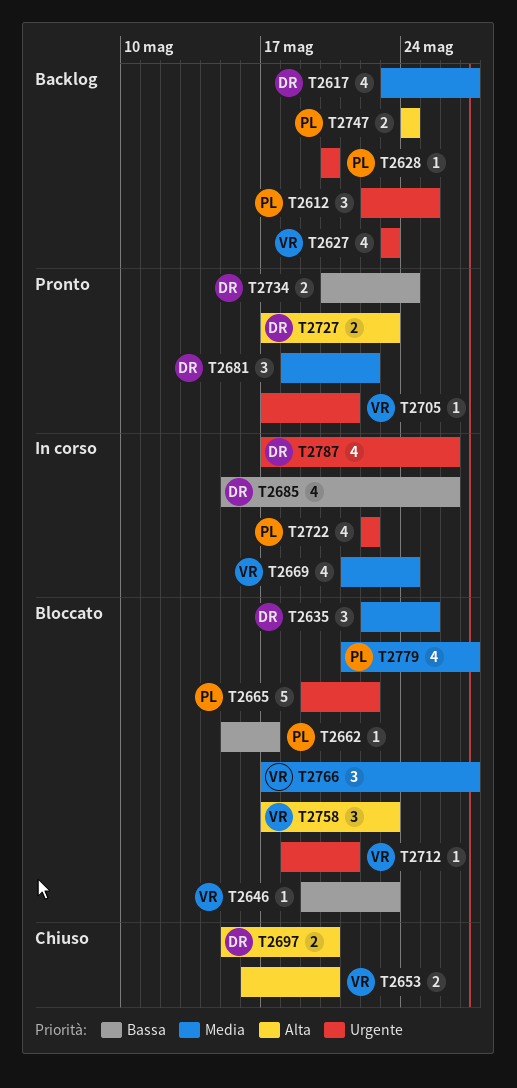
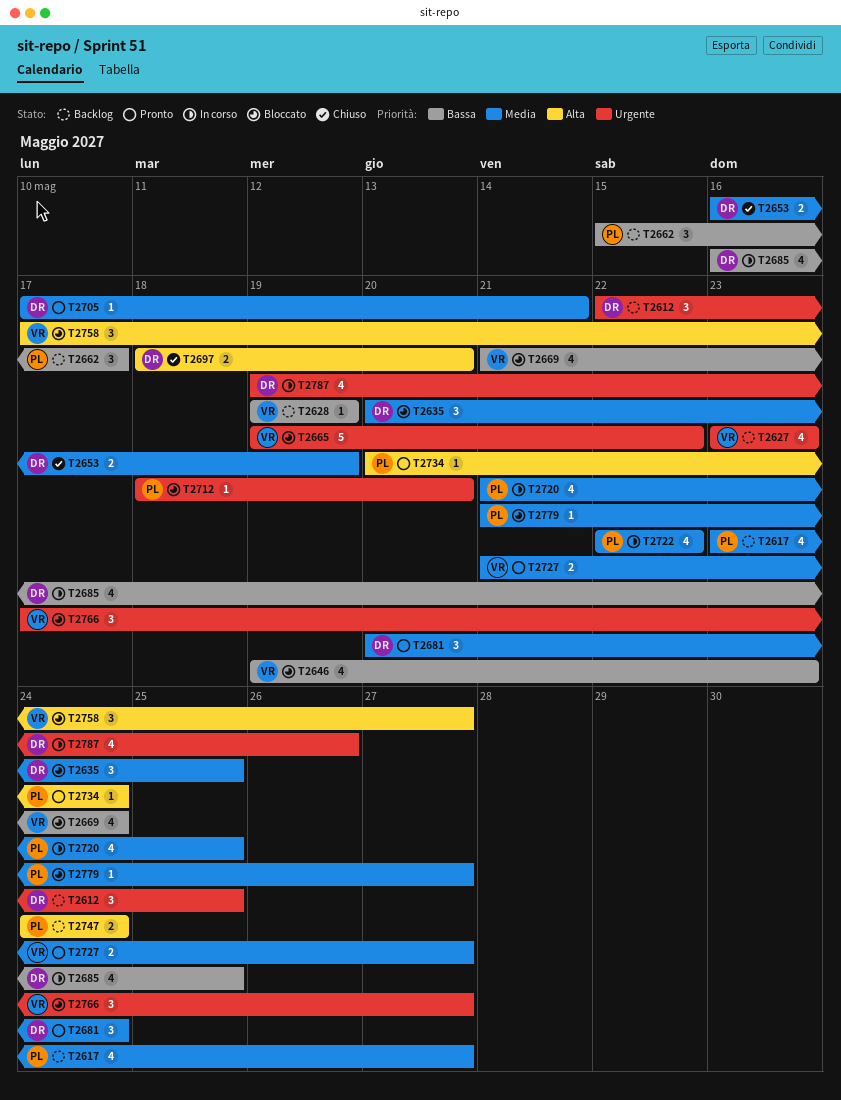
T2612, owner: PL -> DR
T2617, owner: DR -> PL
T2628, owner: PL -> VR
T2628, priority: Urgente -> Bassa
T2628, start: May 20 -> May 19
T2628, due: May 20 -> May 19
T2635, start: May 22 -> May 20
T2646, estimate: 1 -> 4
T2653, owner: VR -> DR
T2653, priority: Alta -> Media
T2653, due: May 20 -> May 19
T2662, status: Bloccato -> Backlog
T2662, estimate: 1 -> 3
T2665, owner: PL -> VR
T2669, status: In corso -> Bloccato
T2669, priority: Media -> Bassa
T2681, start: May 18 -> May 20
T2681, due: May 22 -> May 24
T2685, start: May 15 -> May 16
T2685, due: May 26 -> May 25
T2697, start: May 15 -> May 18
T2705, owner: VR -> DR
T2705, priority: Urgente -> Media
T2712, owner: VR -> PL
T2712, due: May 21 -> May 20
T2720: none -> present
T2722, priority: Urgente -> Media
T2727, owner: DR -> VR
T2727, priority: Alta -> Media
T2727, start: May 17 -> May 21
T2727, due: May 23 -> May 27
T2734, owner: DR -> PL
T2734, priority: Bassa -> Alta
T2734, estimate: 2 -> 1
T2758, due: May 23 -> May 27
T2766, priority: Media -> Urgente
T2779, estimate: 4 -> 1
T2787, start: May 17 -> May 19

